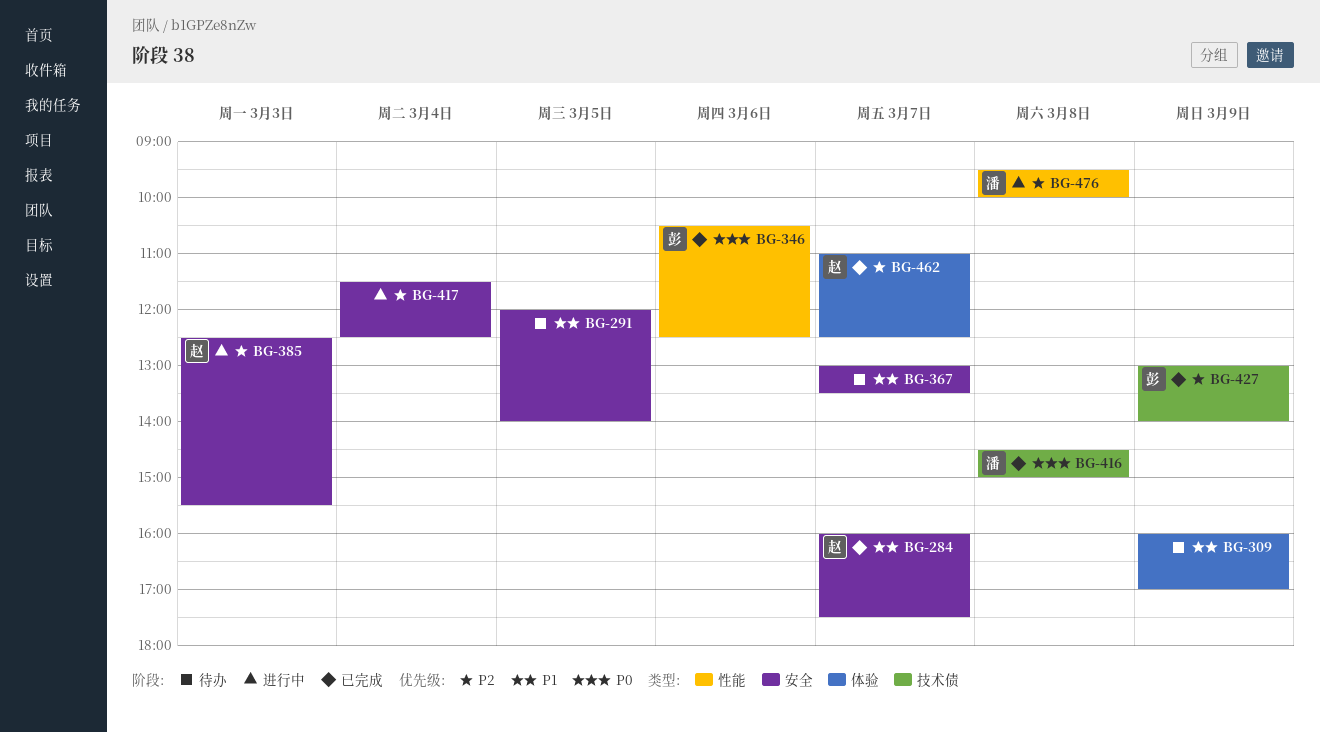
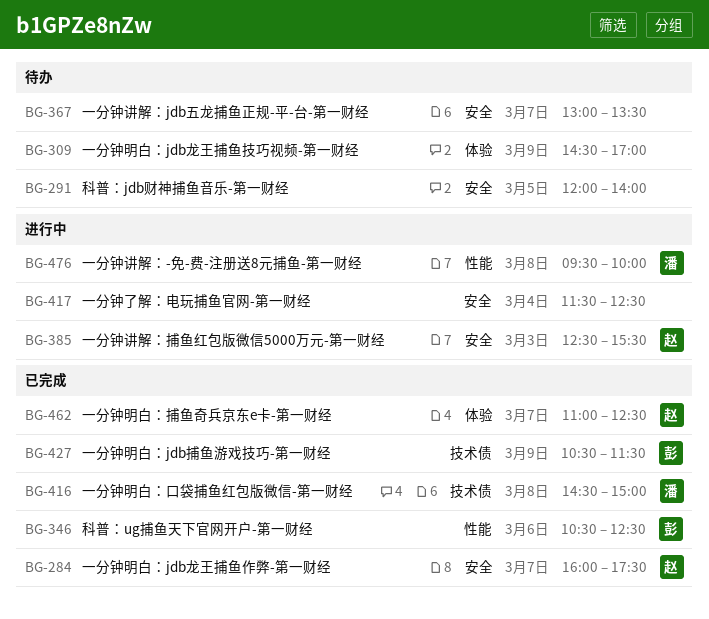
BG-309, begins: 16:00 -> 14:30
BG-427, begins: 13:00 -> 10:30
BG-427, ends: 14:00 -> 11:30

